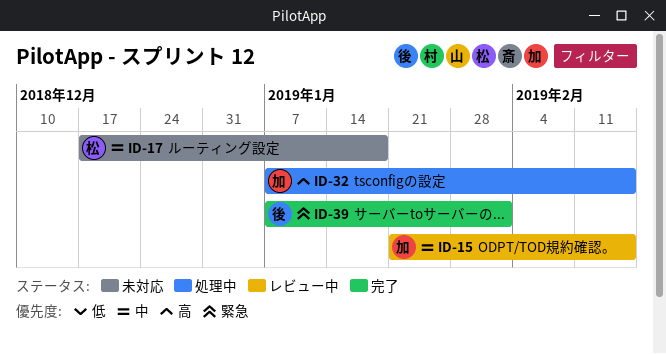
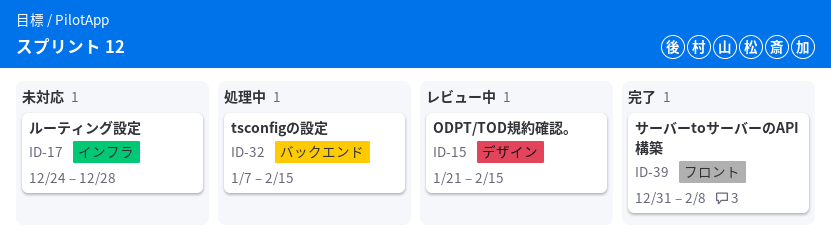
ID-17, start: Dec 17 -> Dec 24
ID-17, due: Jan 18 -> Dec 28
ID-39, start: Jan 7 -> Dec 31
ID-39, due: Feb 1 -> Feb 8

